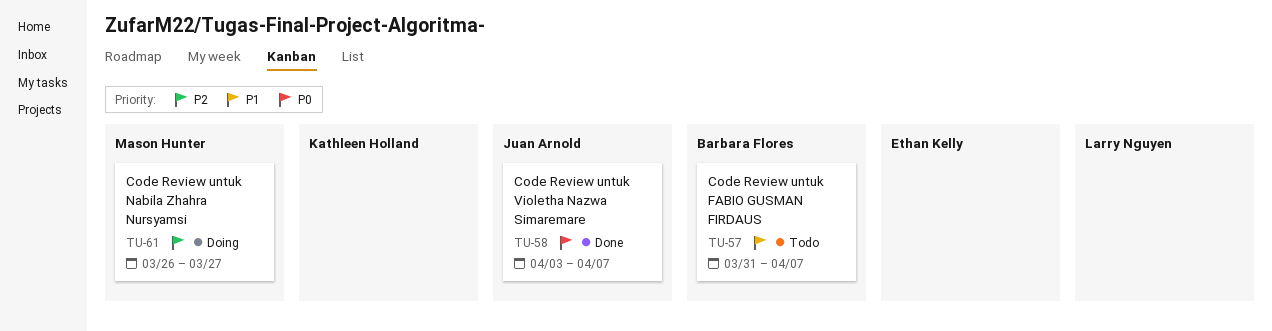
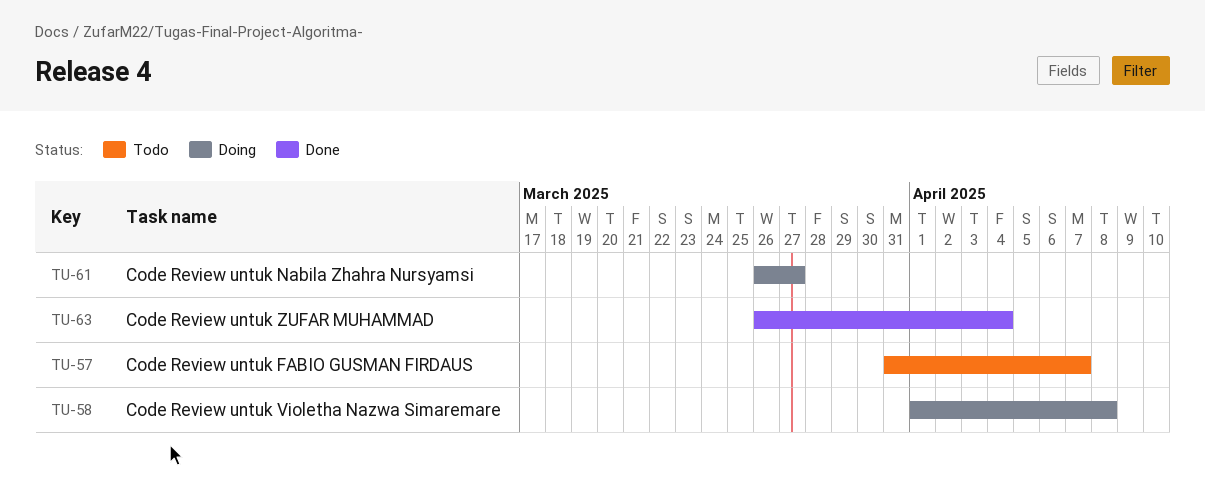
TU-58, status: Done -> Doing
TU-58, start: Apr 3 -> Apr 1
TU-58, due: Apr 7 -> Apr 8
TU-63: none -> present

